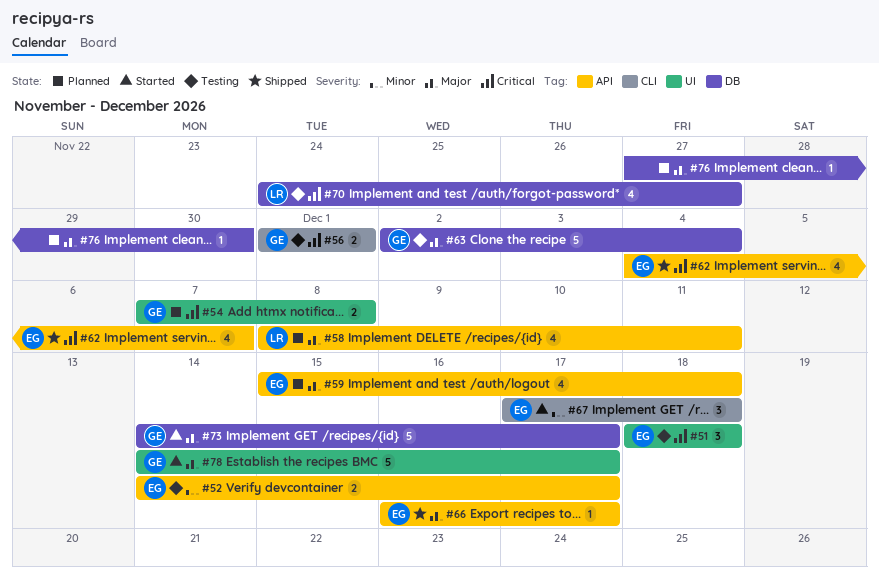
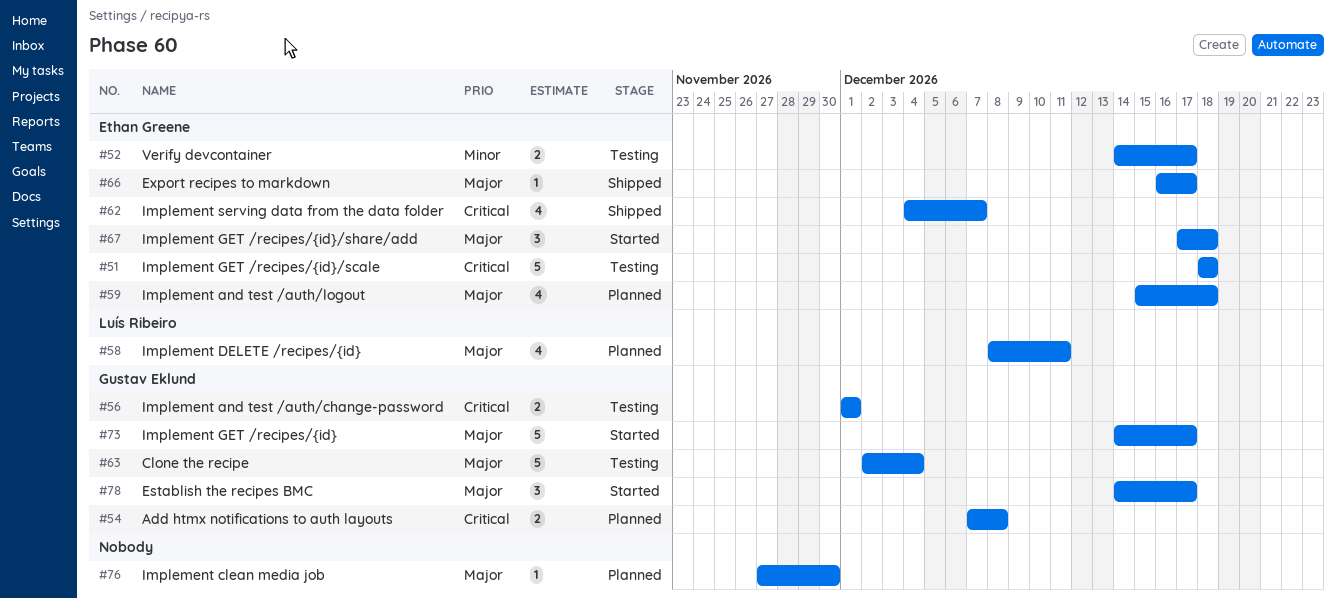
#51, estimate: 3 -> 5
#67, priority: Minor -> Major
#70: present -> none
#78, estimate: 5 -> 3

